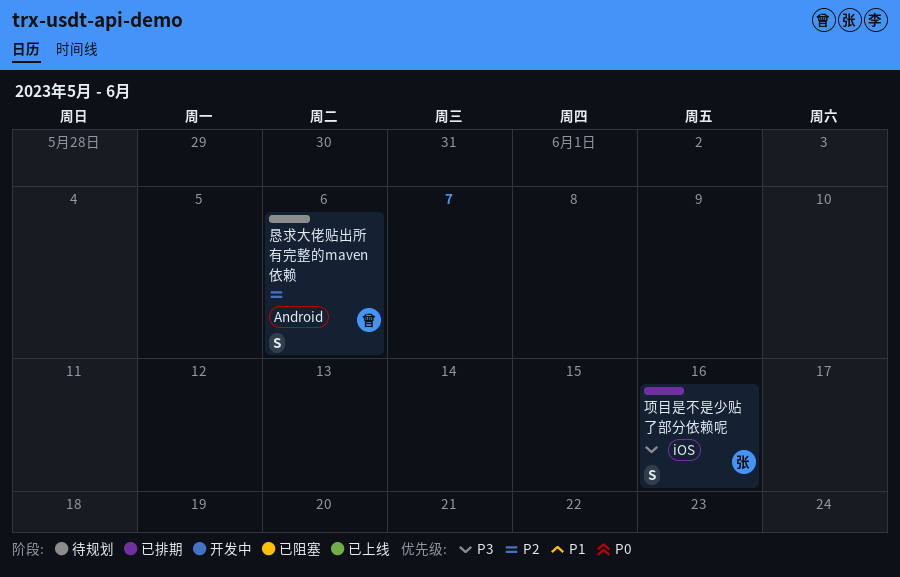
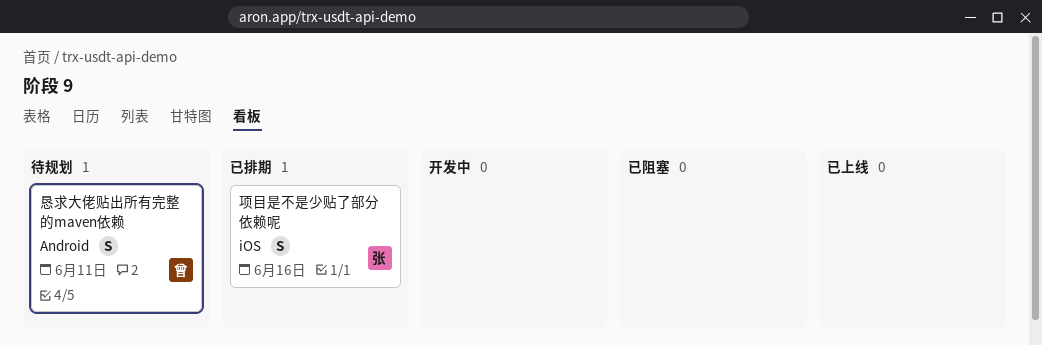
恳求大佬贴出所有完整的maven依赖, due: Jun 6 -> Jun 11

